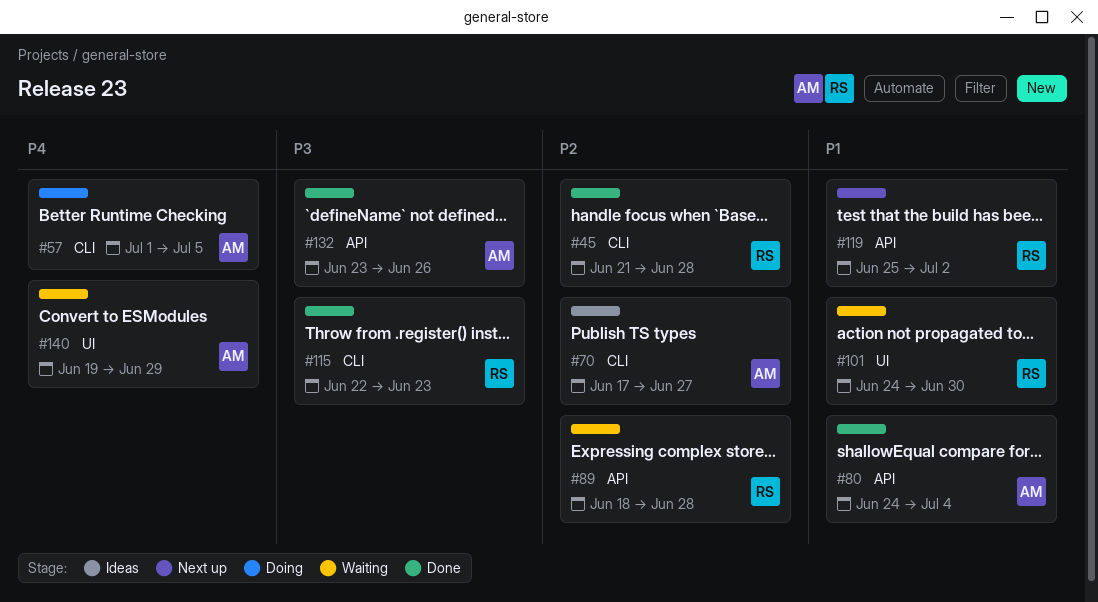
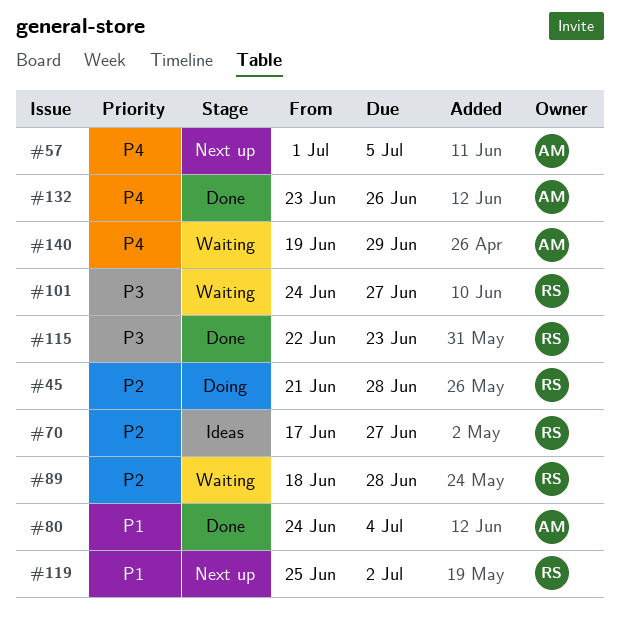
#45, status: Done -> Doing
#57, status: Doing -> Next up
#70, owner: AM -> RS
#101, priority: P1 -> P3
#101, due: Jun 30 -> Jun 27
#132, priority: P3 -> P4

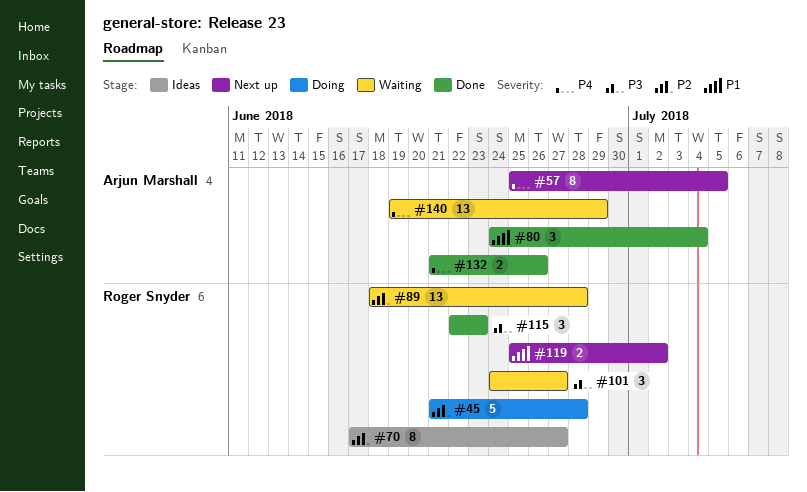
#57, start: Jul 1 -> Jun 25
#132, start: Jun 23 -> Jun 21

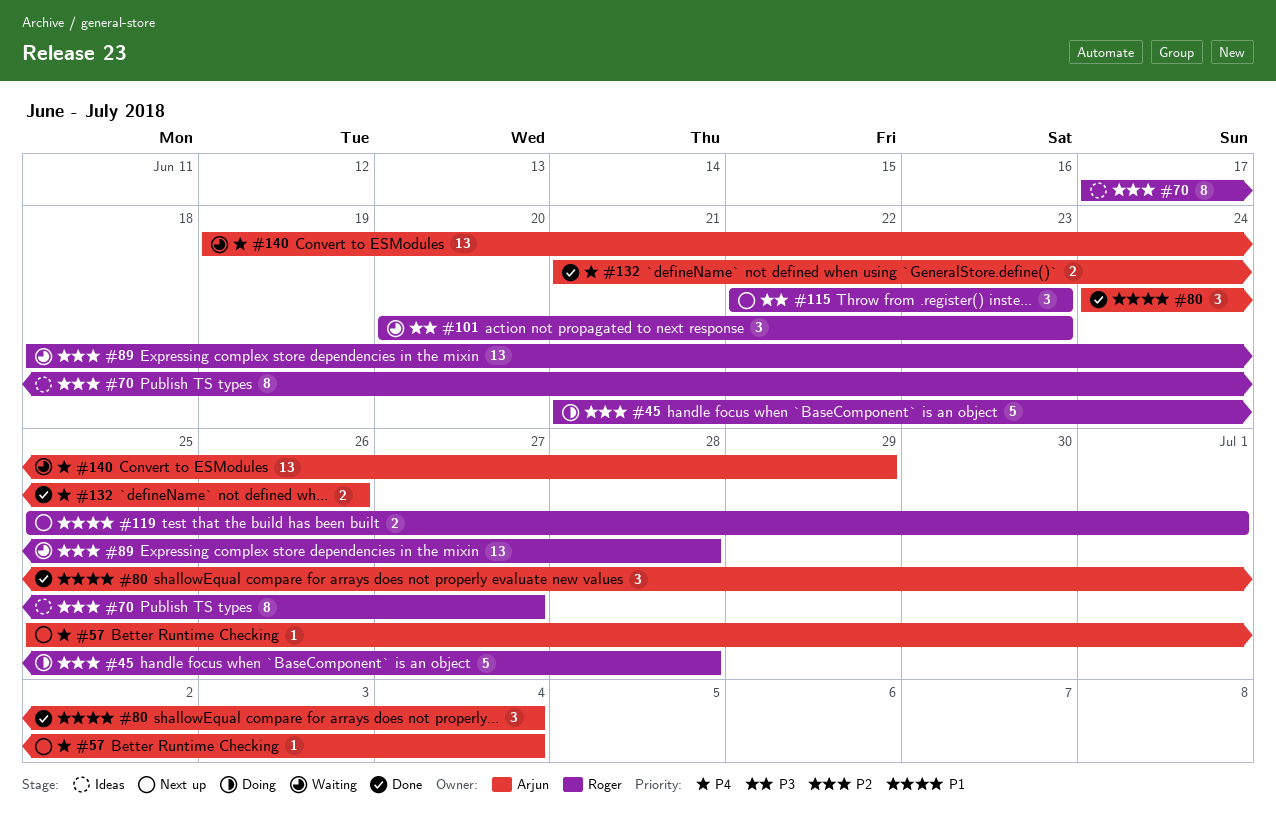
#57, estimate: 8 -> 1
#57, due: Jul 5 -> Jul 4
#101, start: Jun 24 -> Jun 20
#101, due: Jun 27 -> Jun 23
#115, status: Done -> Next up
#119, due: Jul 2 -> Jul 1

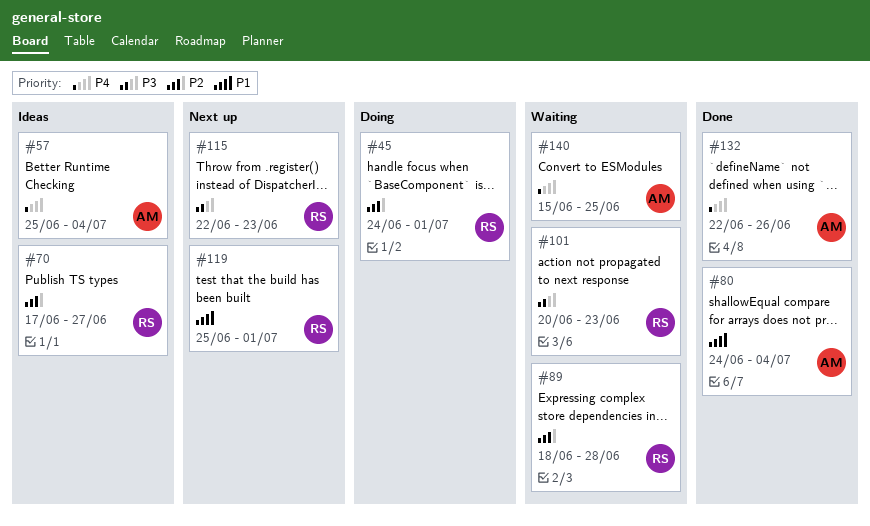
#45, start: Jun 21 -> Jun 24
#45, due: Jun 28 -> Jul 1
#57, status: Next up -> Ideas
#132, start: Jun 21 -> Jun 22
#140, start: Jun 19 -> Jun 15
#140, due: Jun 29 -> Jun 25

